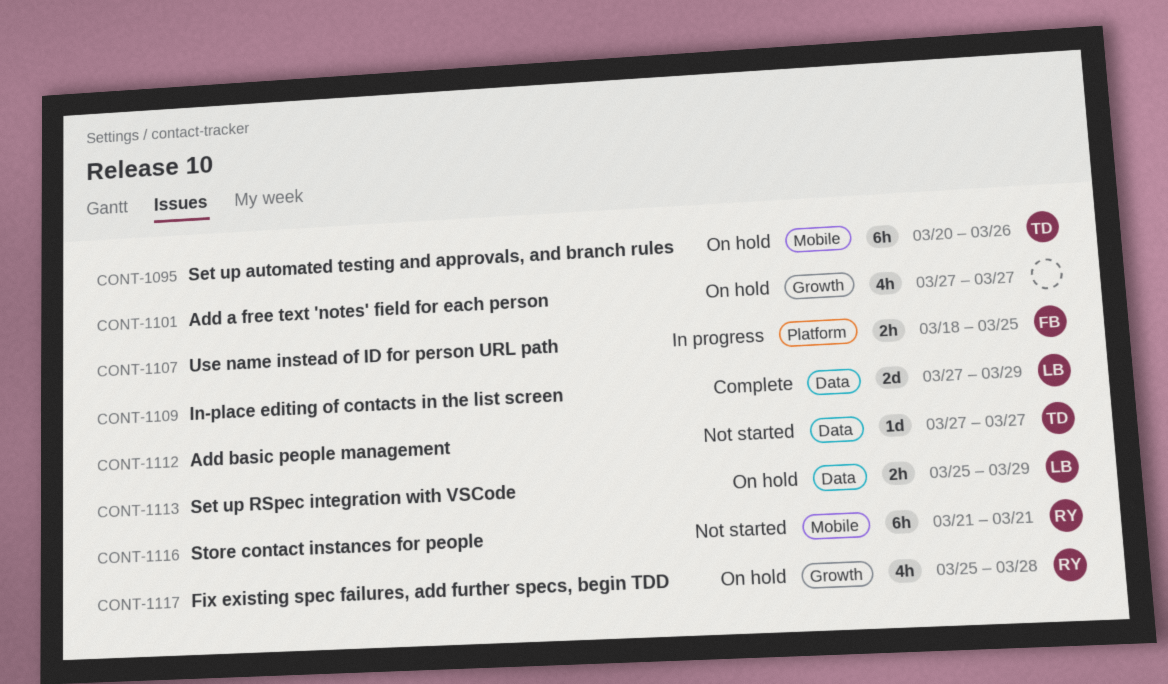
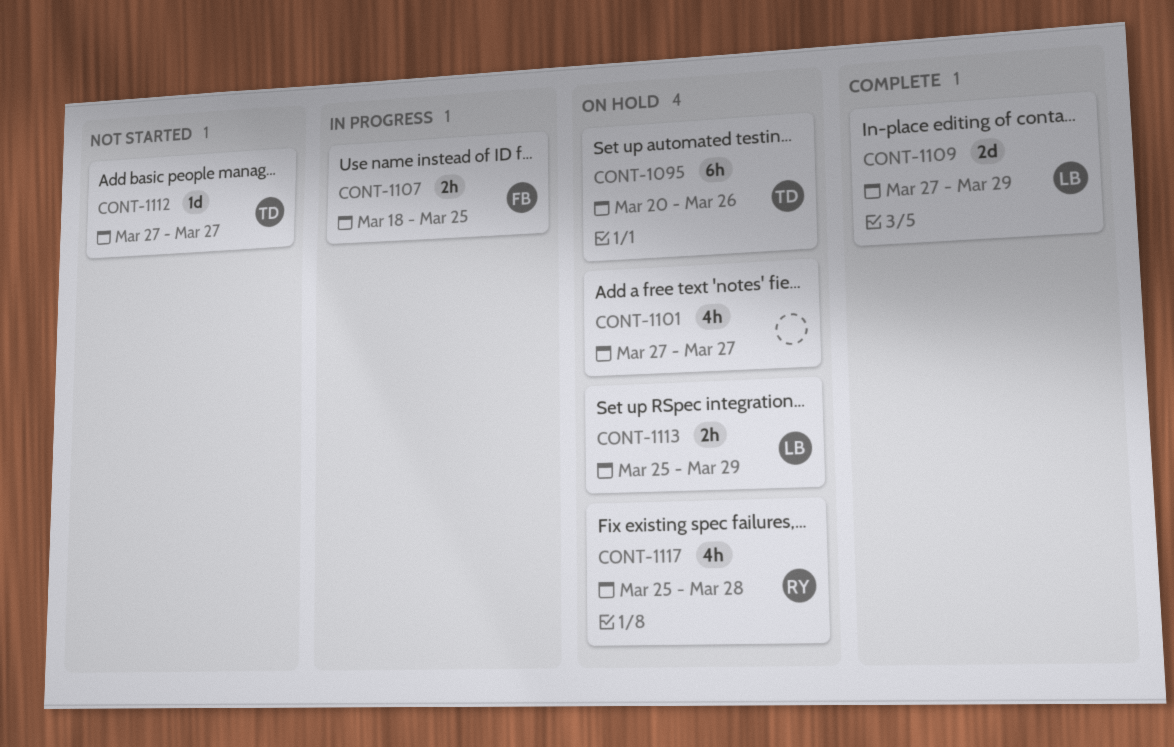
CONT-1116: present -> none

